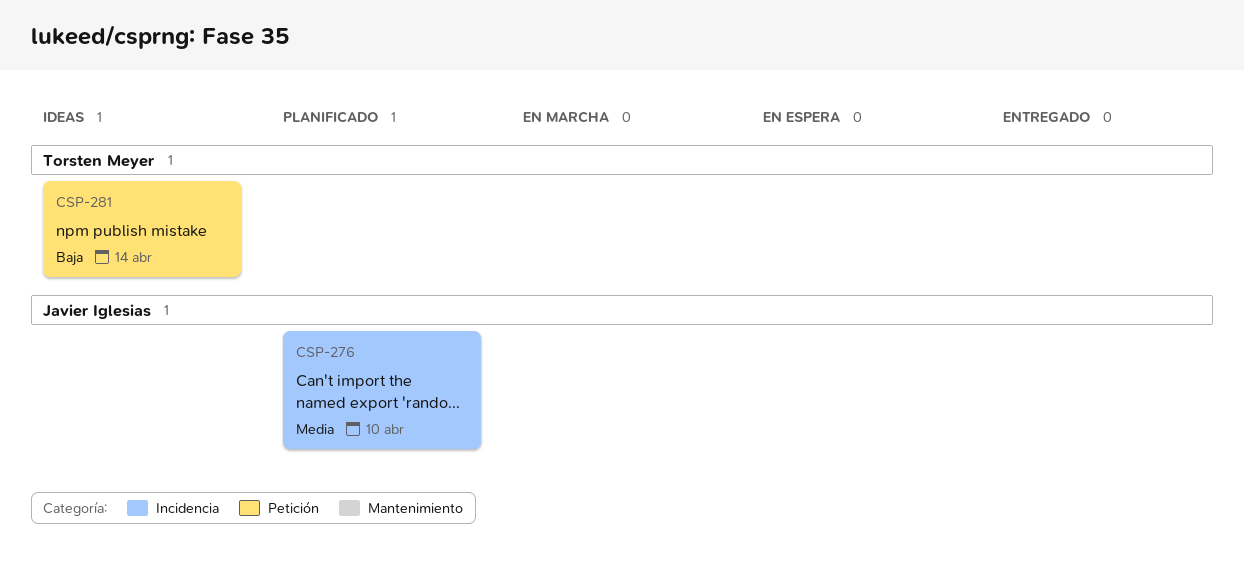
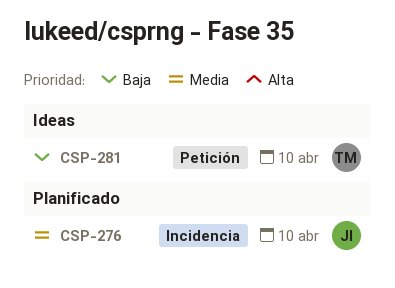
CSP-281, due: Apr 14 -> Apr 10

